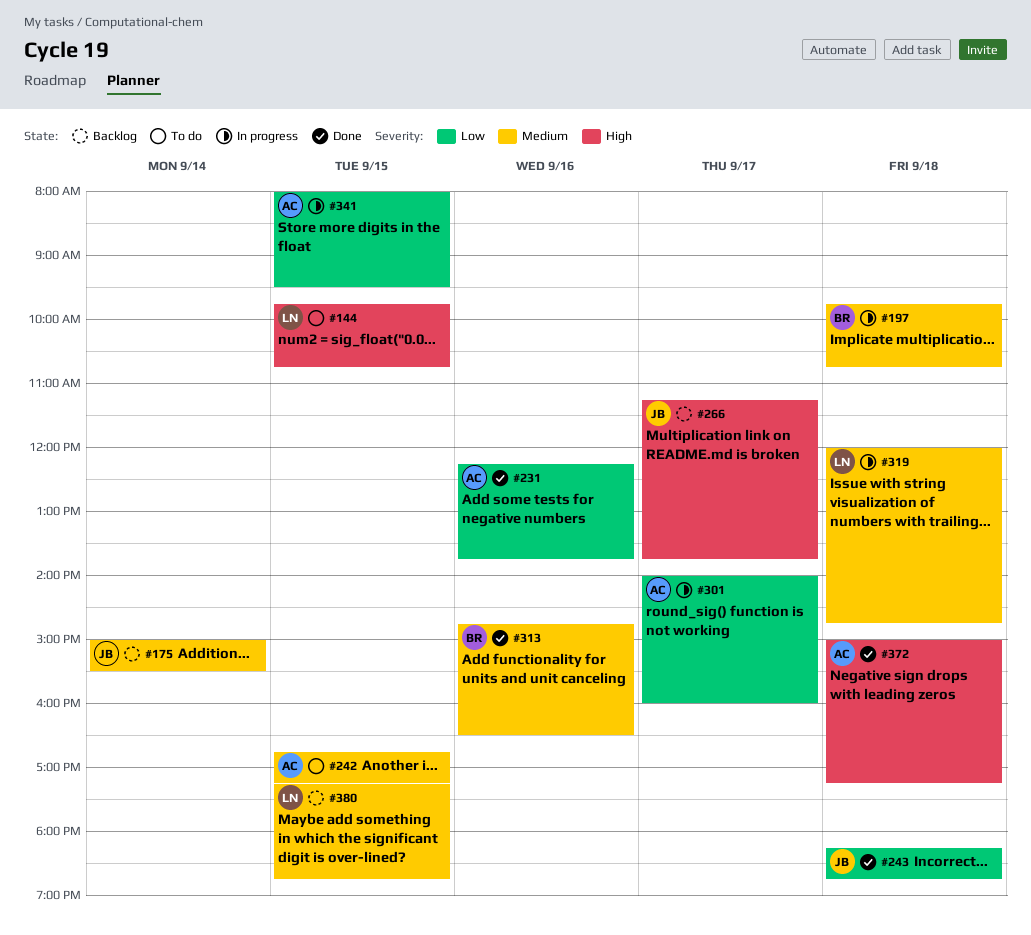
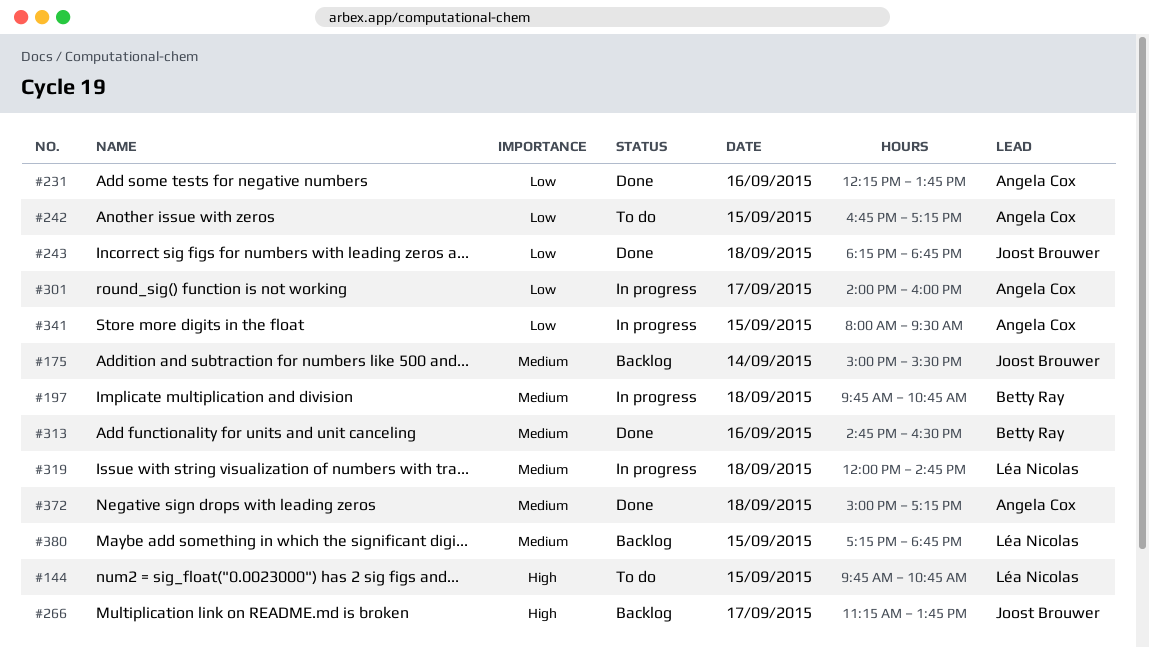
#242, priority: Medium -> Low
#372, priority: High -> Medium

